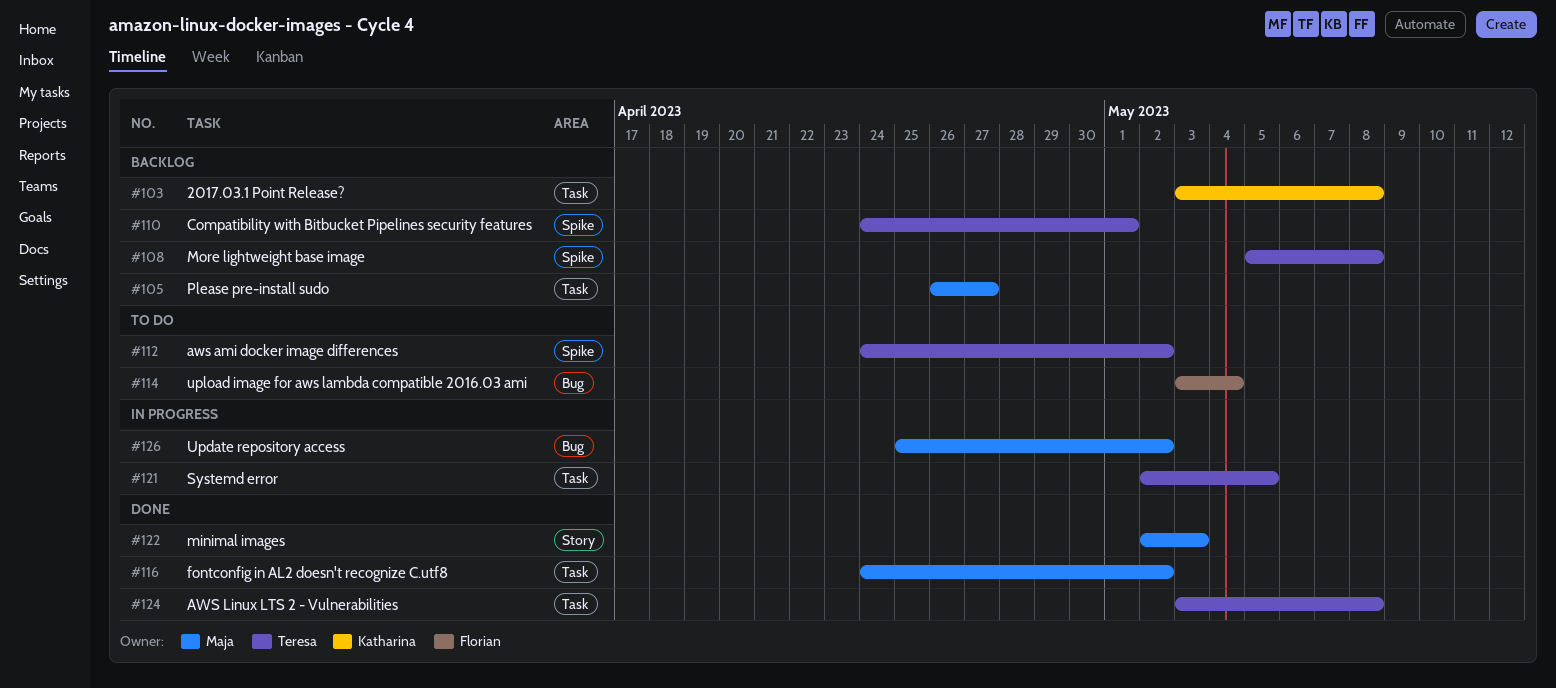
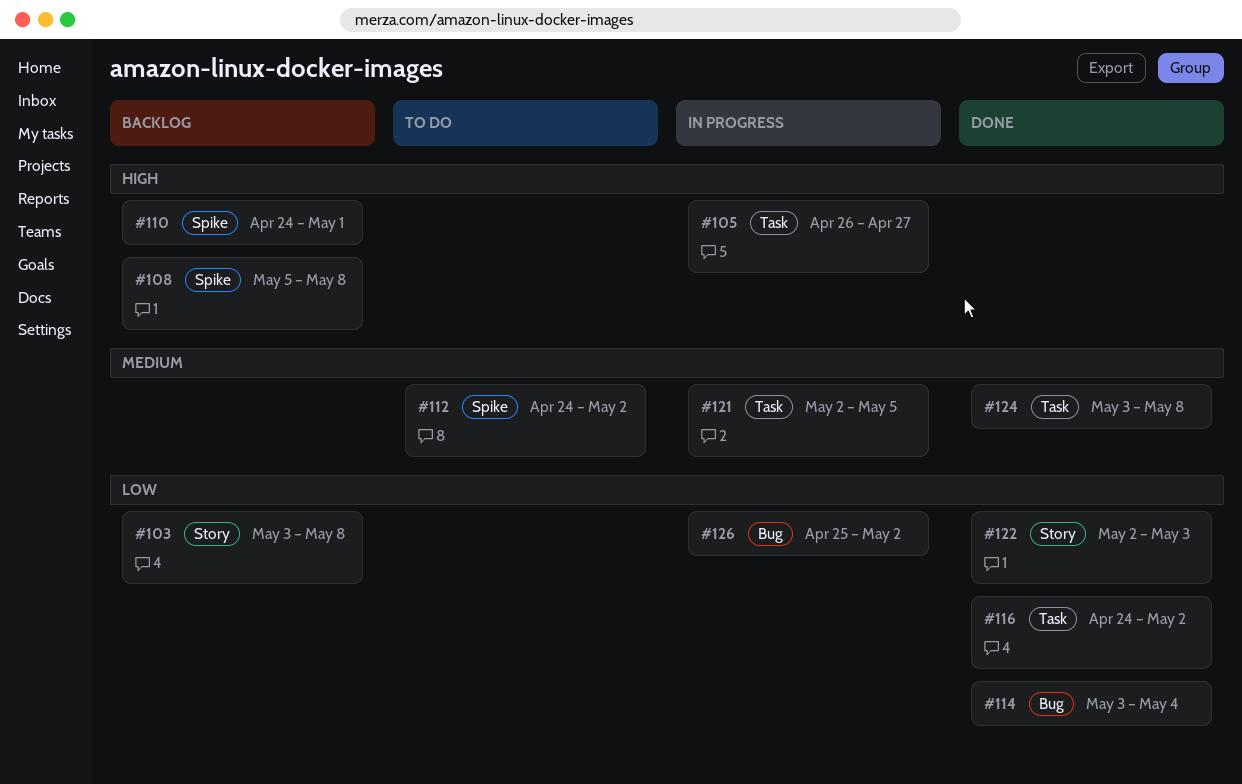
#103, label: Task -> Story
#105, status: Backlog -> In progress
#114, status: To do -> Done

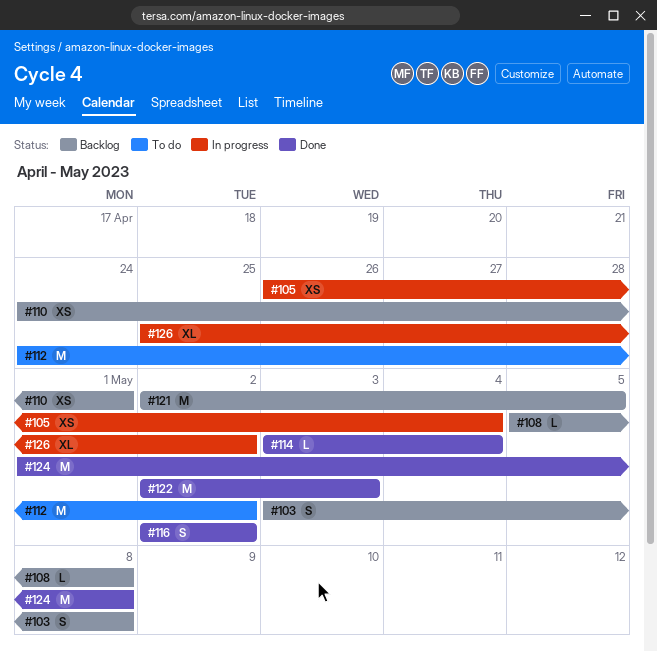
#105, due: Apr 27 -> May 4
#116, start: Apr 24 -> May 2
#121, status: In progress -> Backlog
#124, start: May 3 -> May 1

